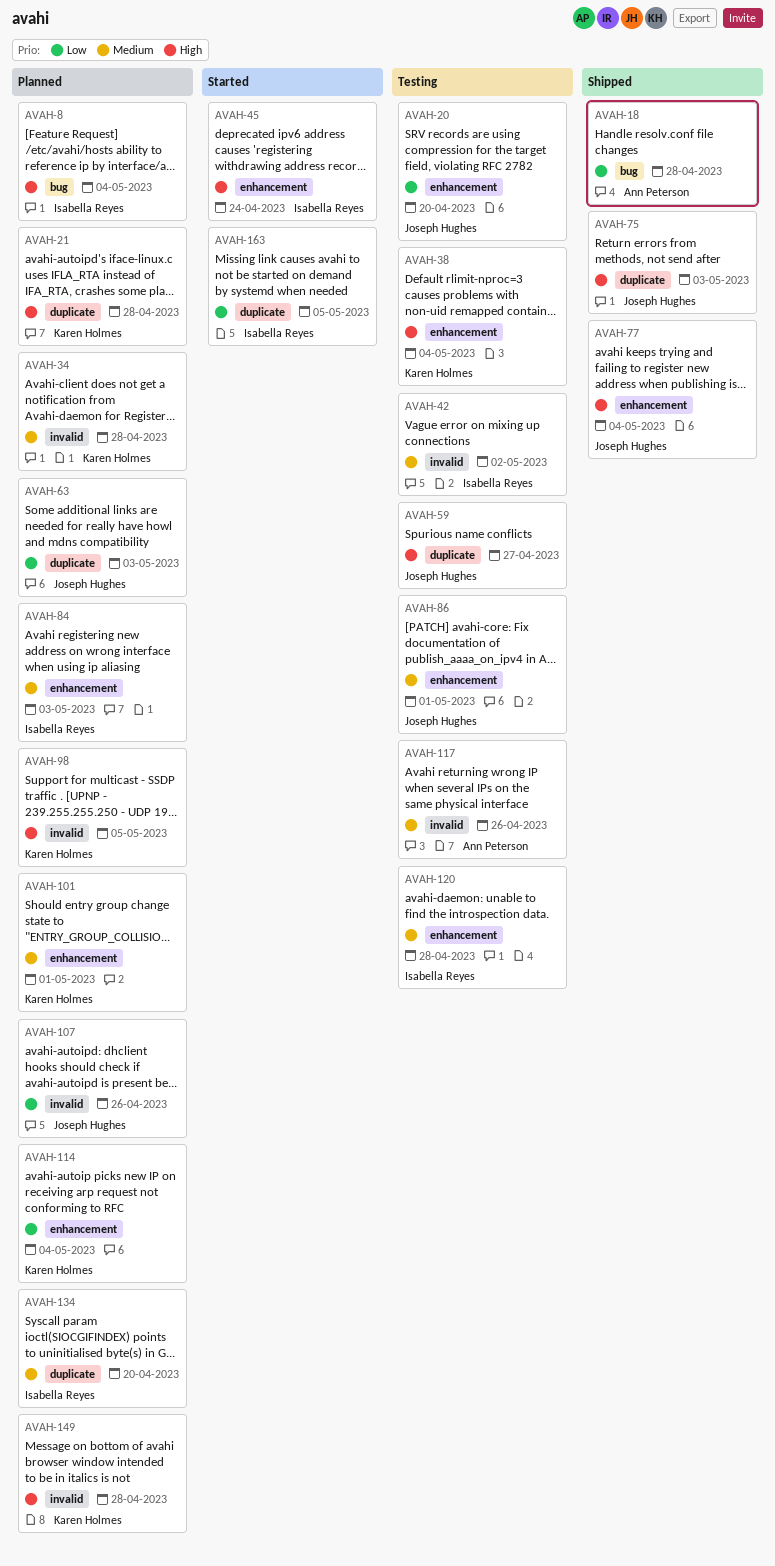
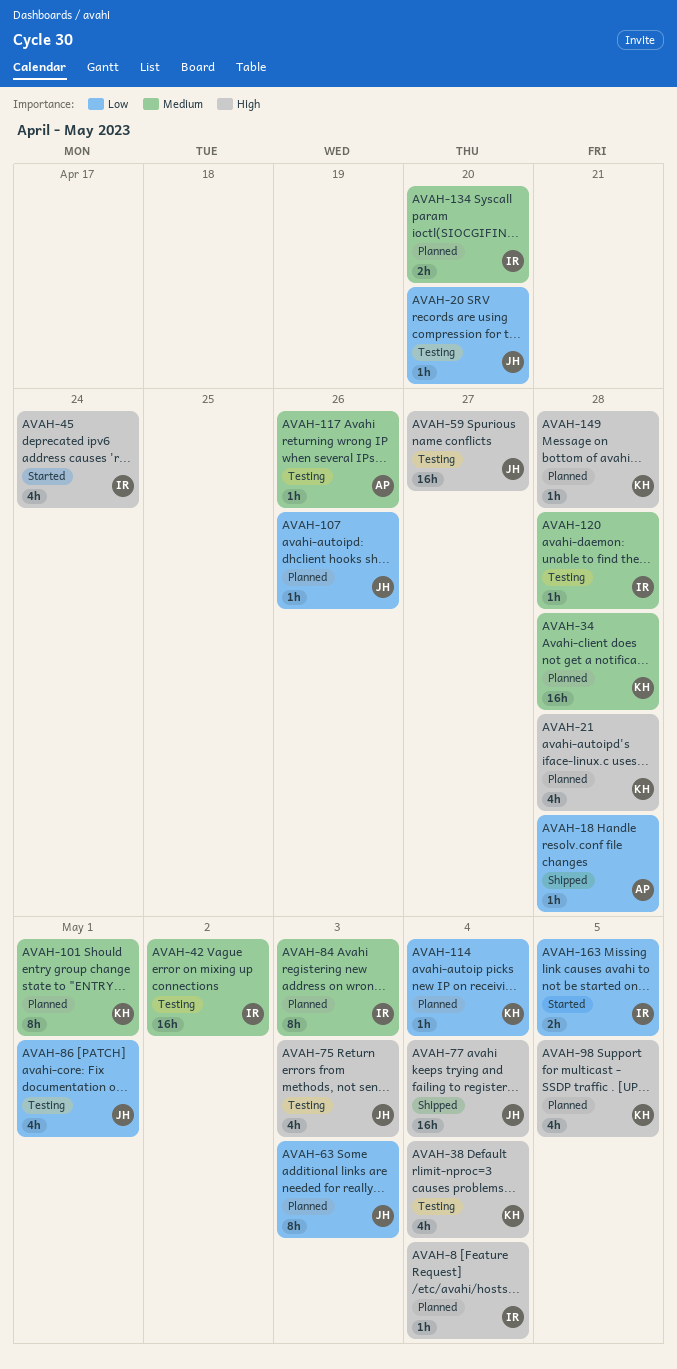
AVAH-75, status: Shipped -> Testing
AVAH-86, priority: Medium -> Low

